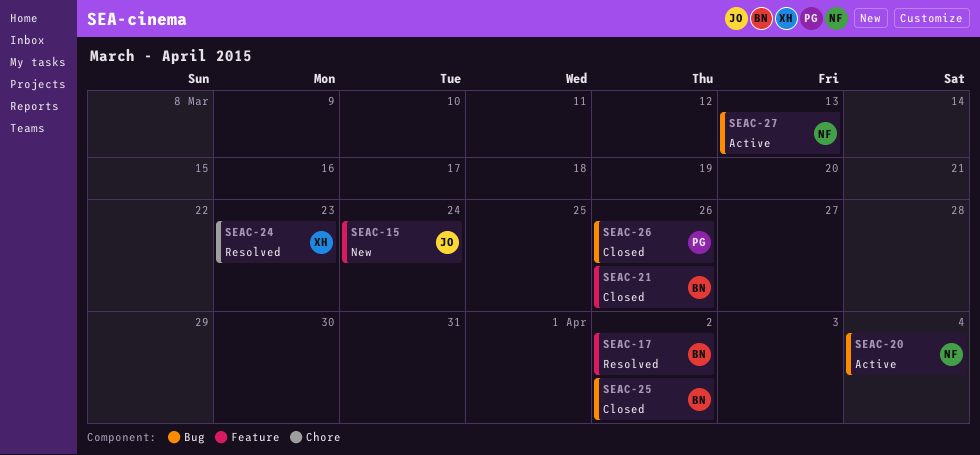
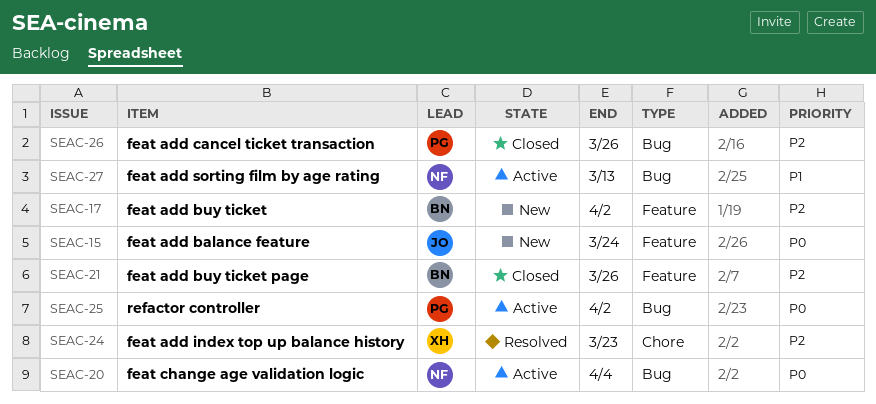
SEAC-17, status: Resolved -> New
SEAC-25, status: Closed -> Active
SEAC-25, owner: BN -> PG

